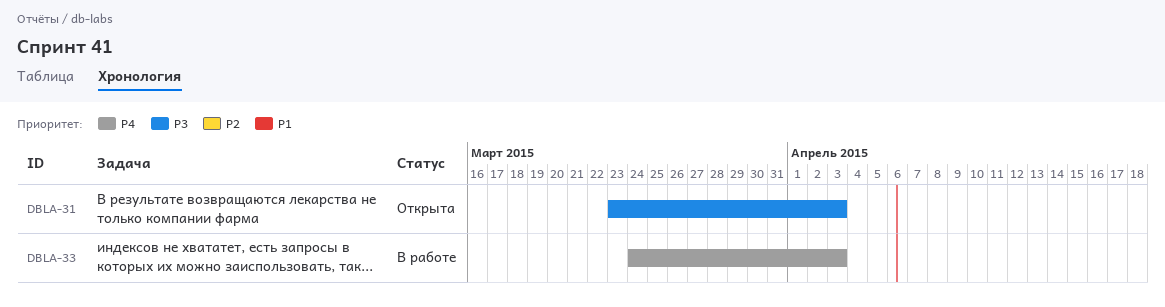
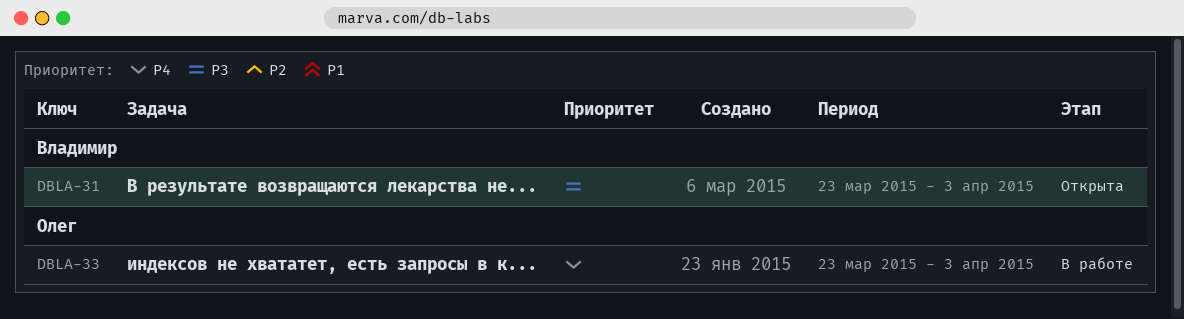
DBLA-33, start: Mar 24 -> Mar 23

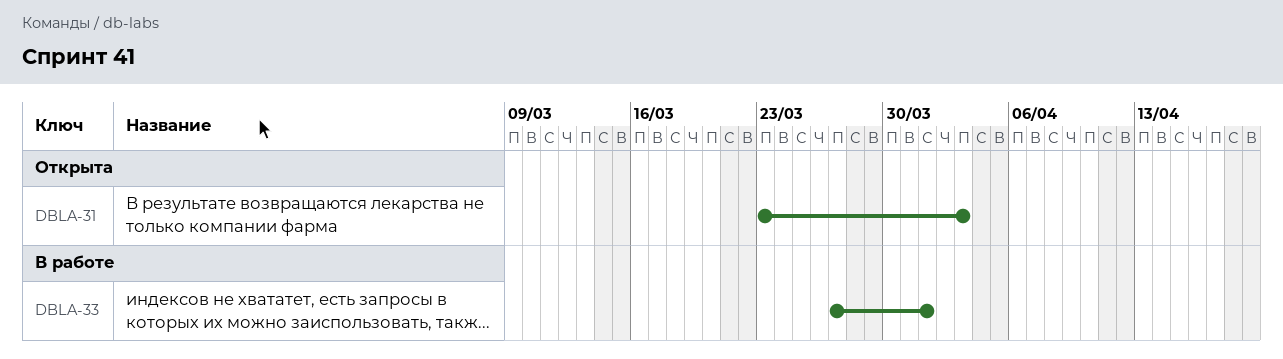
DBLA-33, start: Mar 23 -> Mar 27
DBLA-33, due: Apr 3 -> Apr 1

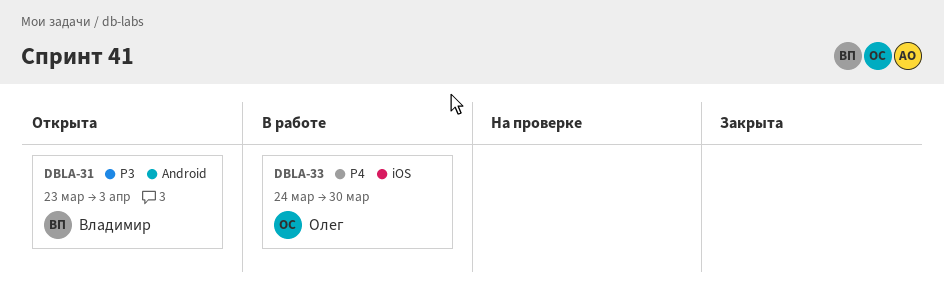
DBLA-33, start: Mar 27 -> Mar 24
DBLA-33, due: Apr 1 -> Mar 30

